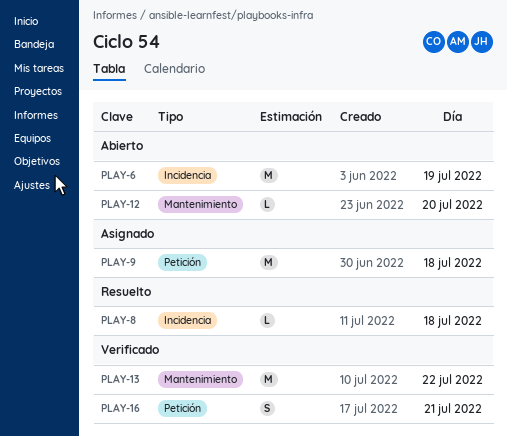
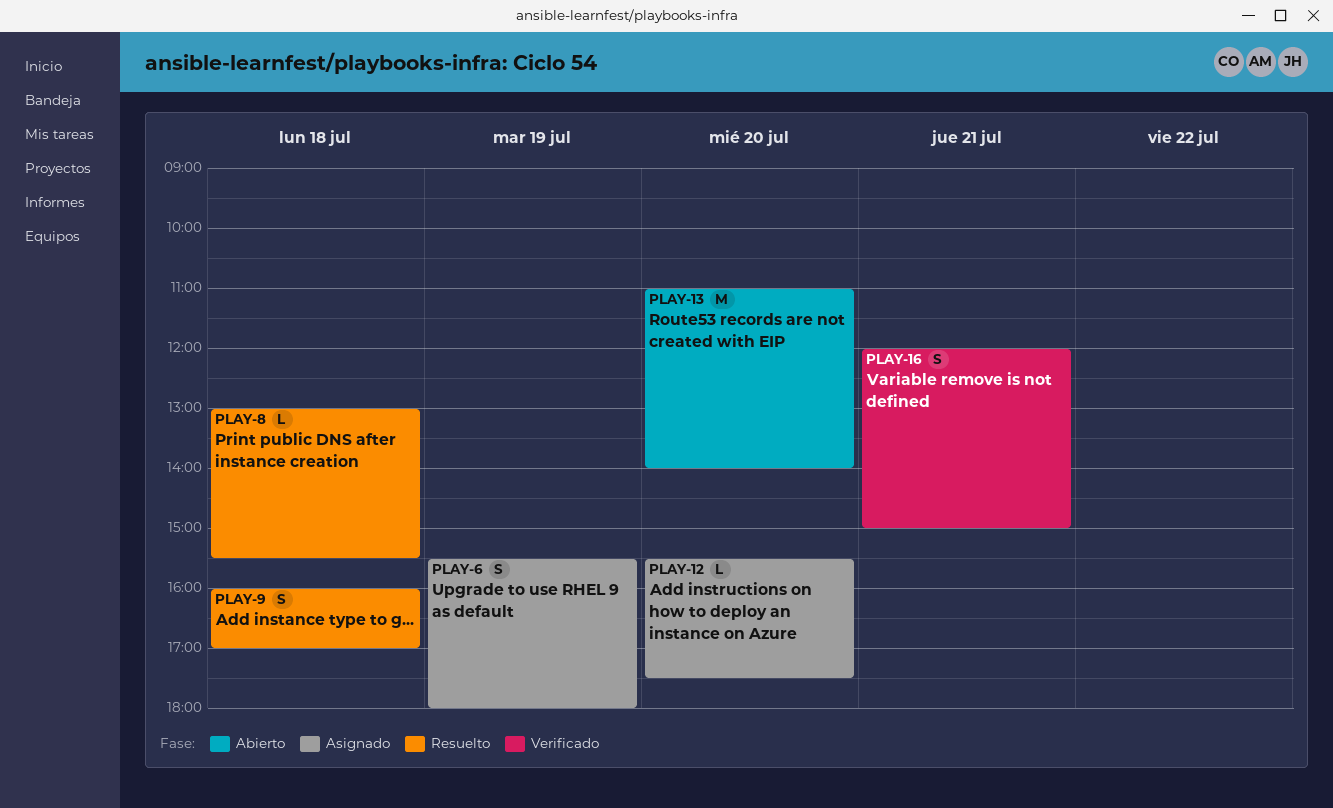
PLAY-6, status: Abierto -> Asignado
PLAY-6, estimate: M -> S
PLAY-9, status: Asignado -> Resuelto
PLAY-9, estimate: M -> S
PLAY-12, status: Abierto -> Asignado
PLAY-13, status: Verificado -> Abierto
PLAY-13, day: Jul 22 -> Jul 20

